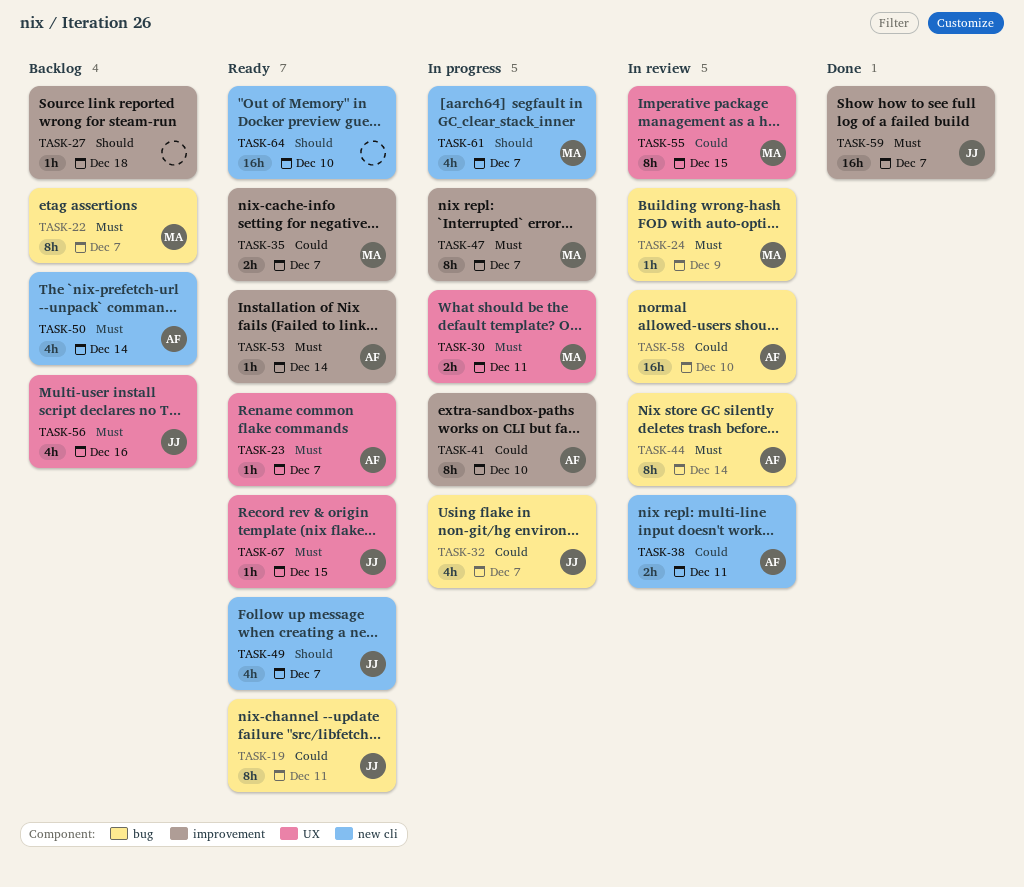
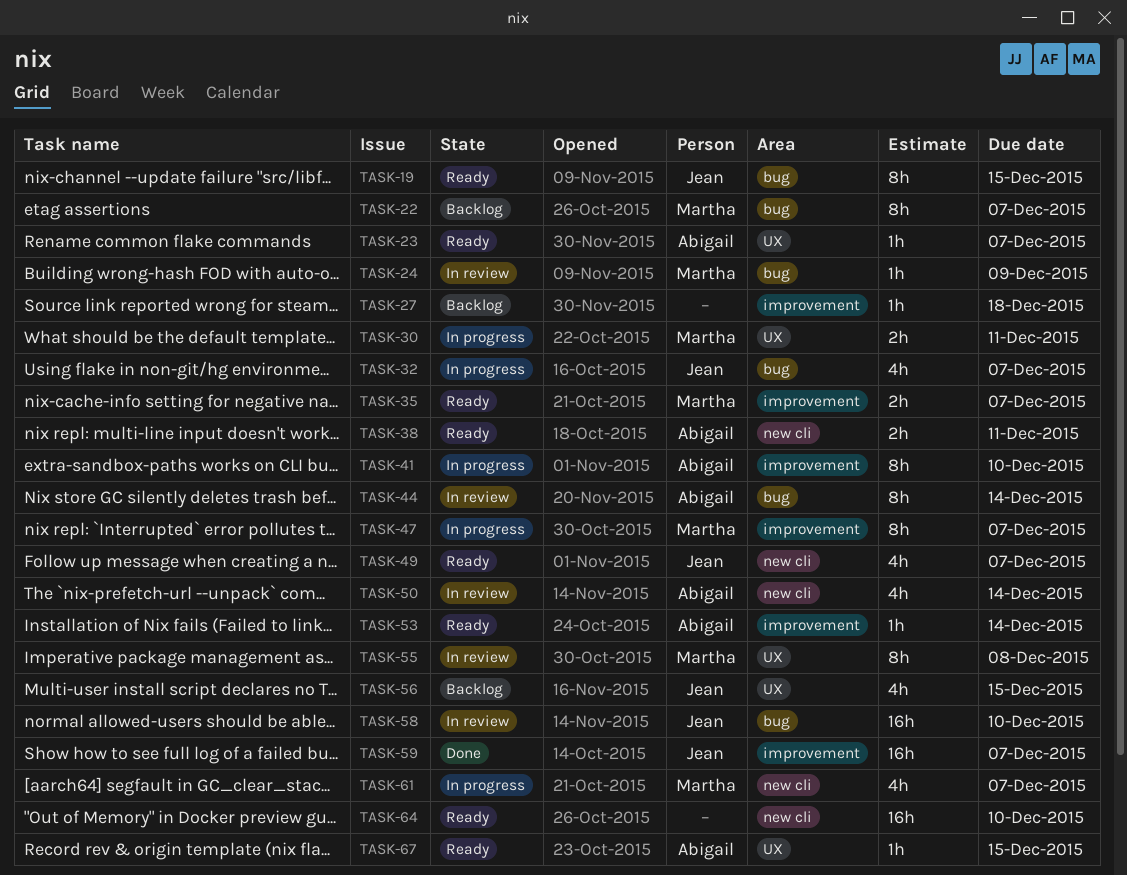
TASK-19, due: Dec 11 -> Dec 15
TASK-38, status: In review -> Ready
TASK-50, status: Backlog -> In review
TASK-55, due: Dec 15 -> Dec 8
TASK-56, due: Dec 16 -> Dec 15
TASK-58, owner: Abigail -> Jean
TASK-67, owner: Jean -> Abigail

